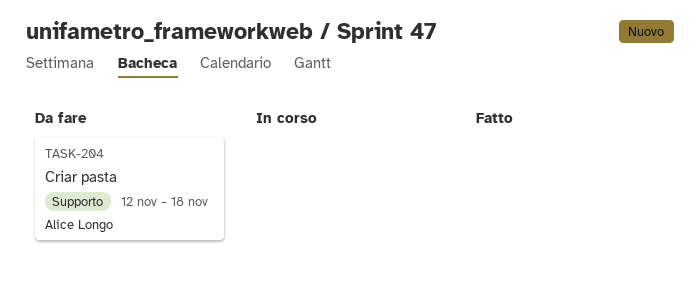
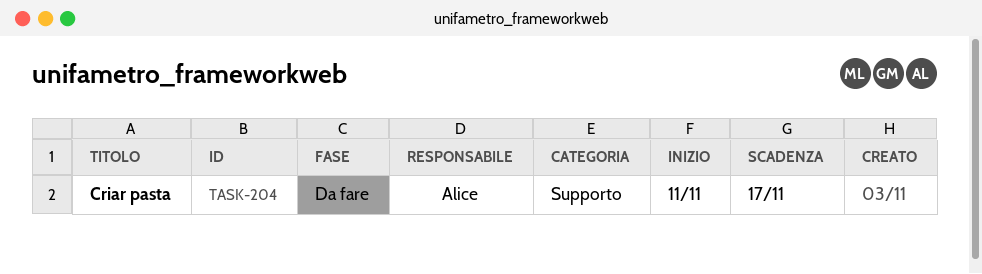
TASK-204, start: Nov 12 -> Nov 11
TASK-204, due: Nov 18 -> Nov 17

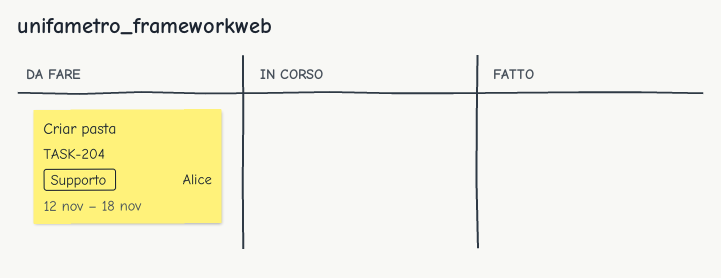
TASK-204, start: Nov 11 -> Nov 12
TASK-204, due: Nov 17 -> Nov 18

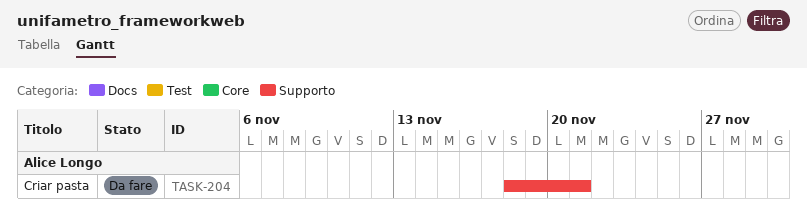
TASK-204, start: Nov 12 -> Nov 18
TASK-204, due: Nov 18 -> Nov 21

